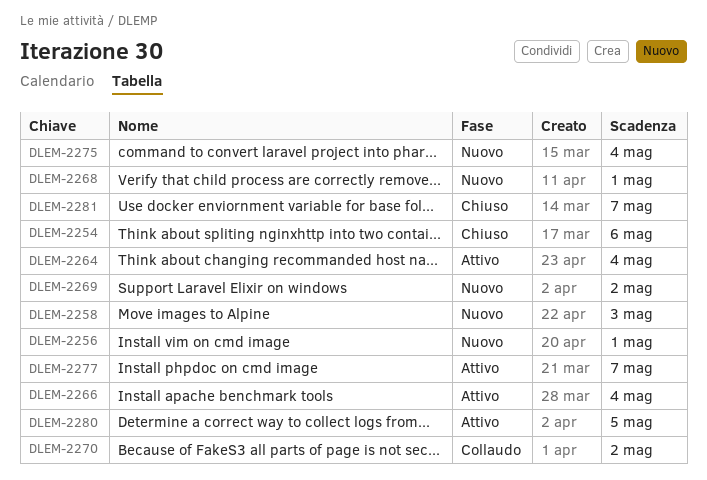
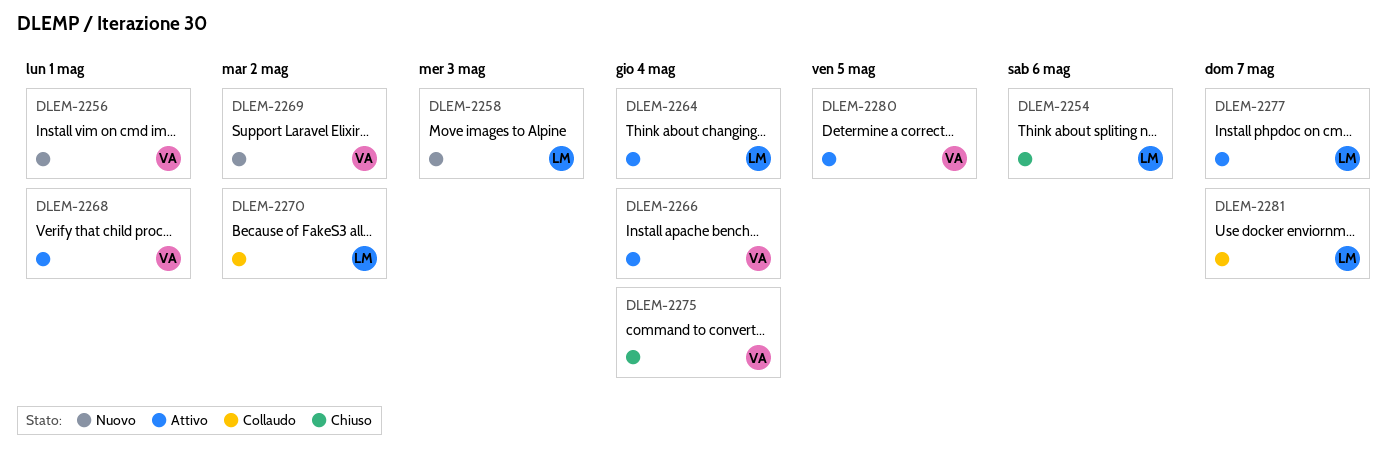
DLEM-2268, status: Nuovo -> Attivo
DLEM-2275, status: Nuovo -> Chiuso
DLEM-2281, status: Chiuso -> Collaudo

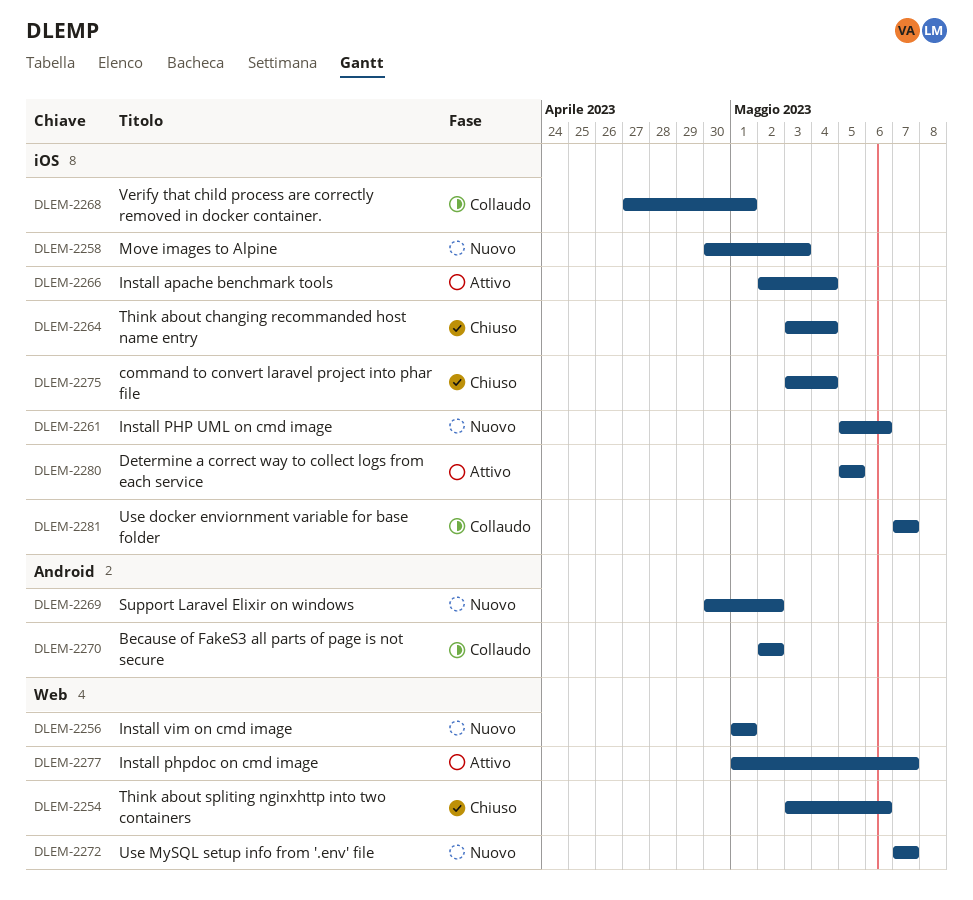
DLEM-2261: none -> present
DLEM-2264, status: Attivo -> Chiuso
DLEM-2268, status: Attivo -> Collaudo
DLEM-2272: none -> present

